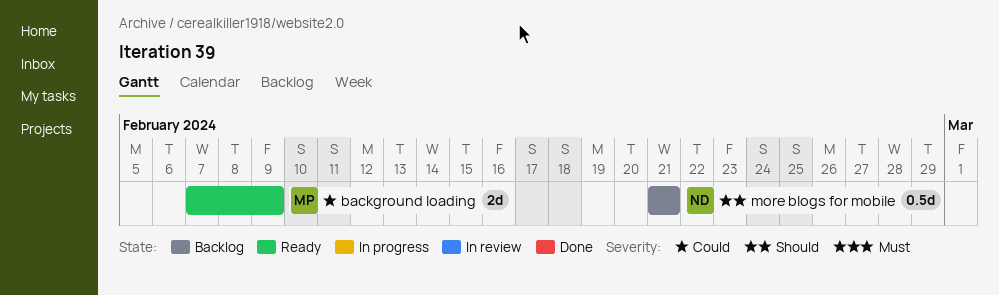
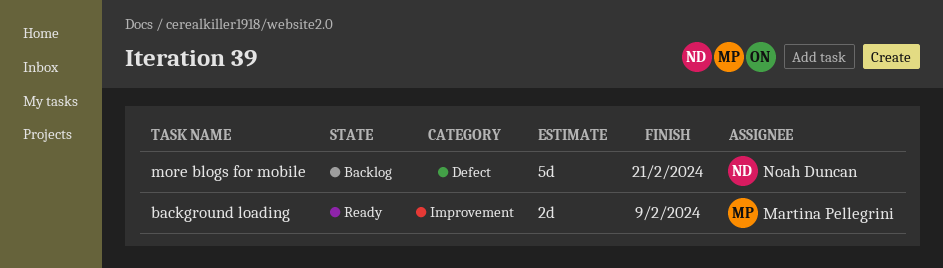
more blogs for mobile, estimate: 0.5d -> 5d

